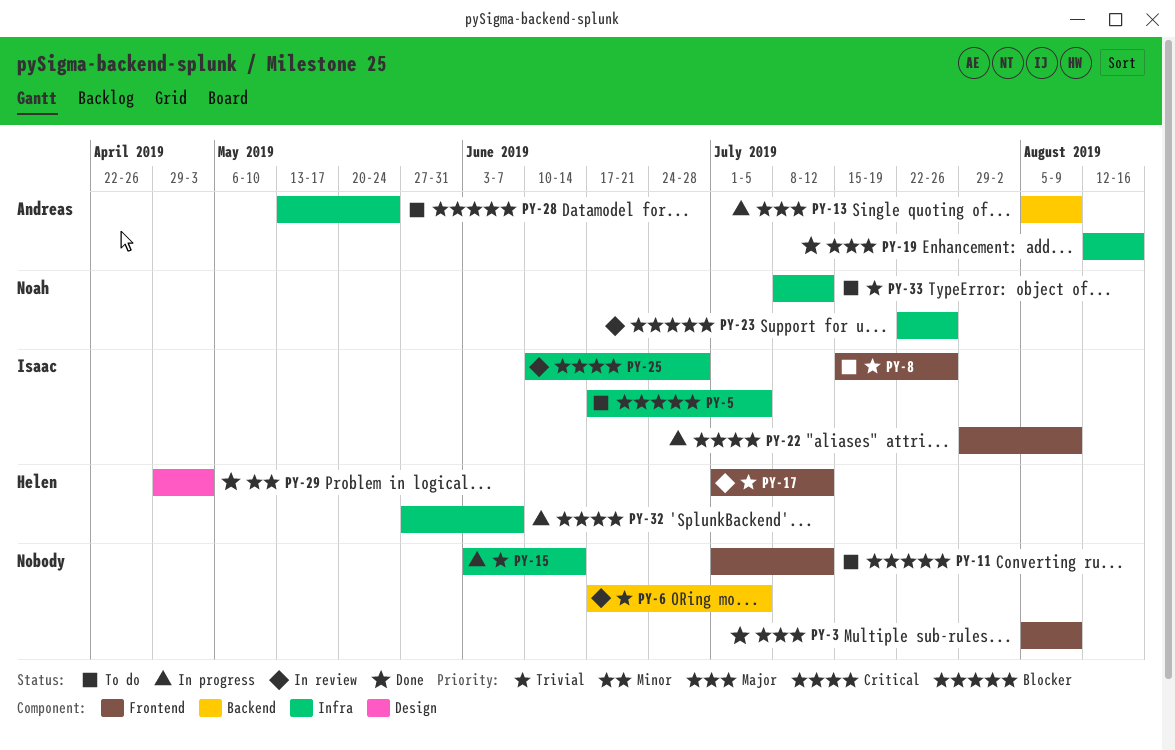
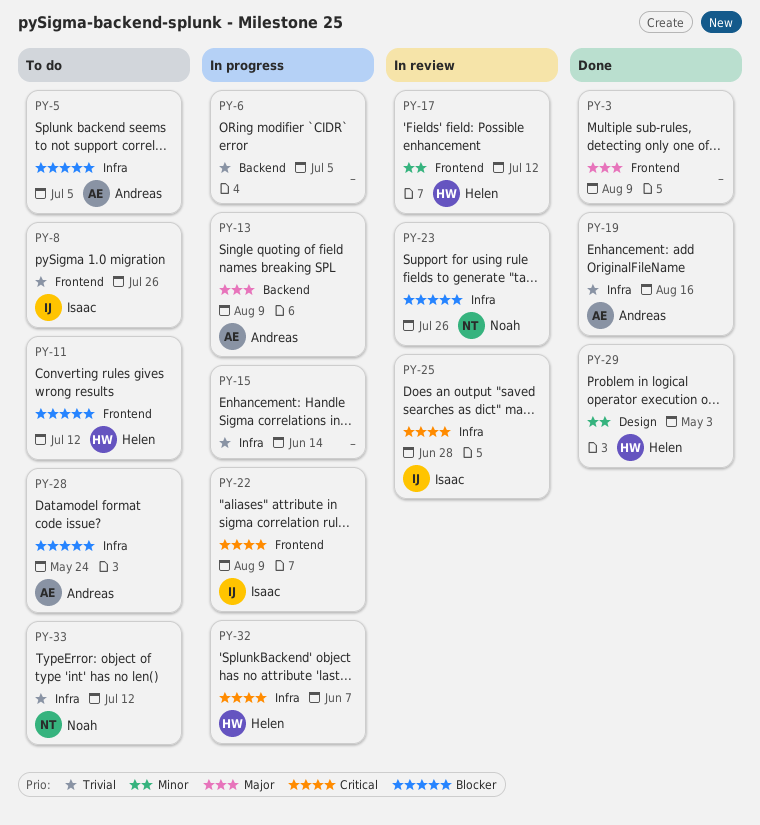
PY-5, owner: Isaac -> Andreas
PY-6, status: In review -> In progress
PY-11, owner: none -> Helen
PY-17, priority: Trivial -> Minor
PY-19, priority: Major -> Trivial

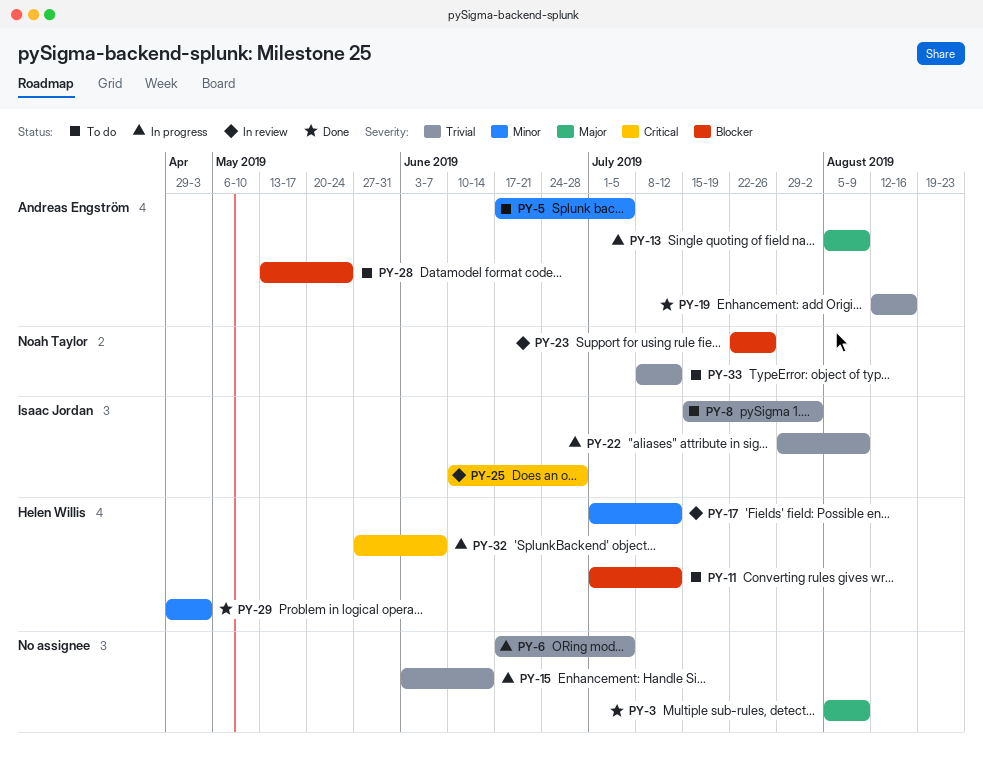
PY-5, priority: Blocker -> Minor
PY-8, due: Jul 26 -> Aug 2
PY-22, priority: Critical -> Trivial

